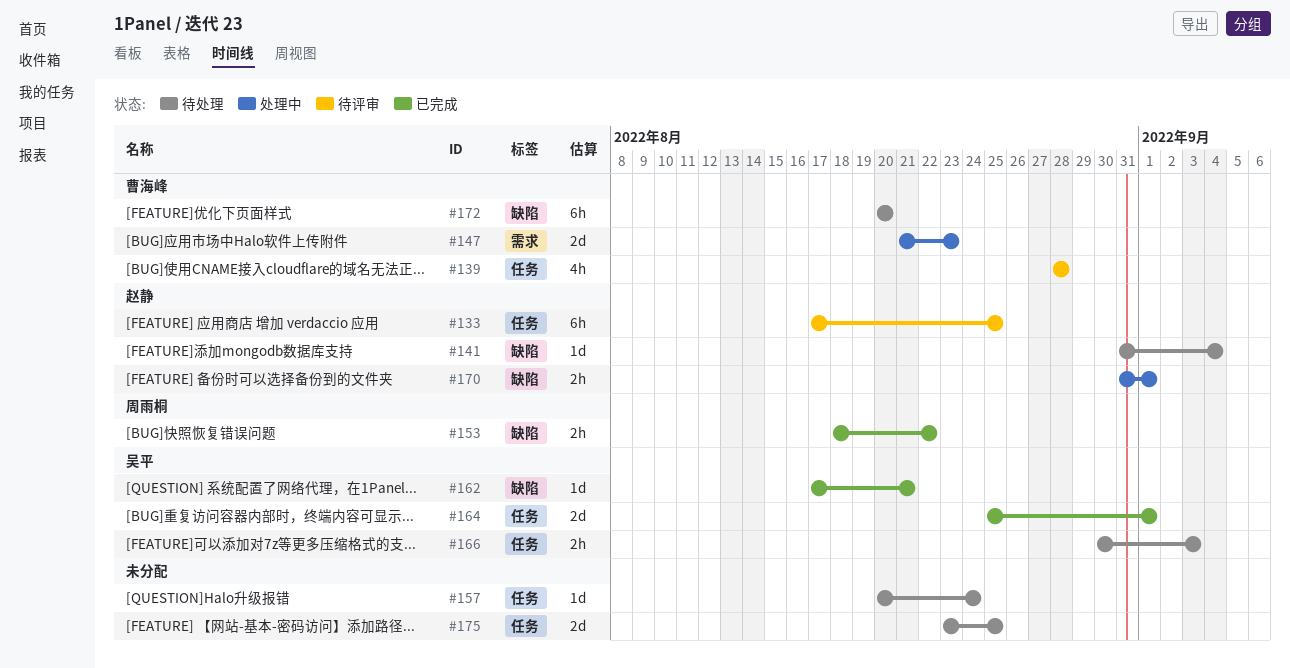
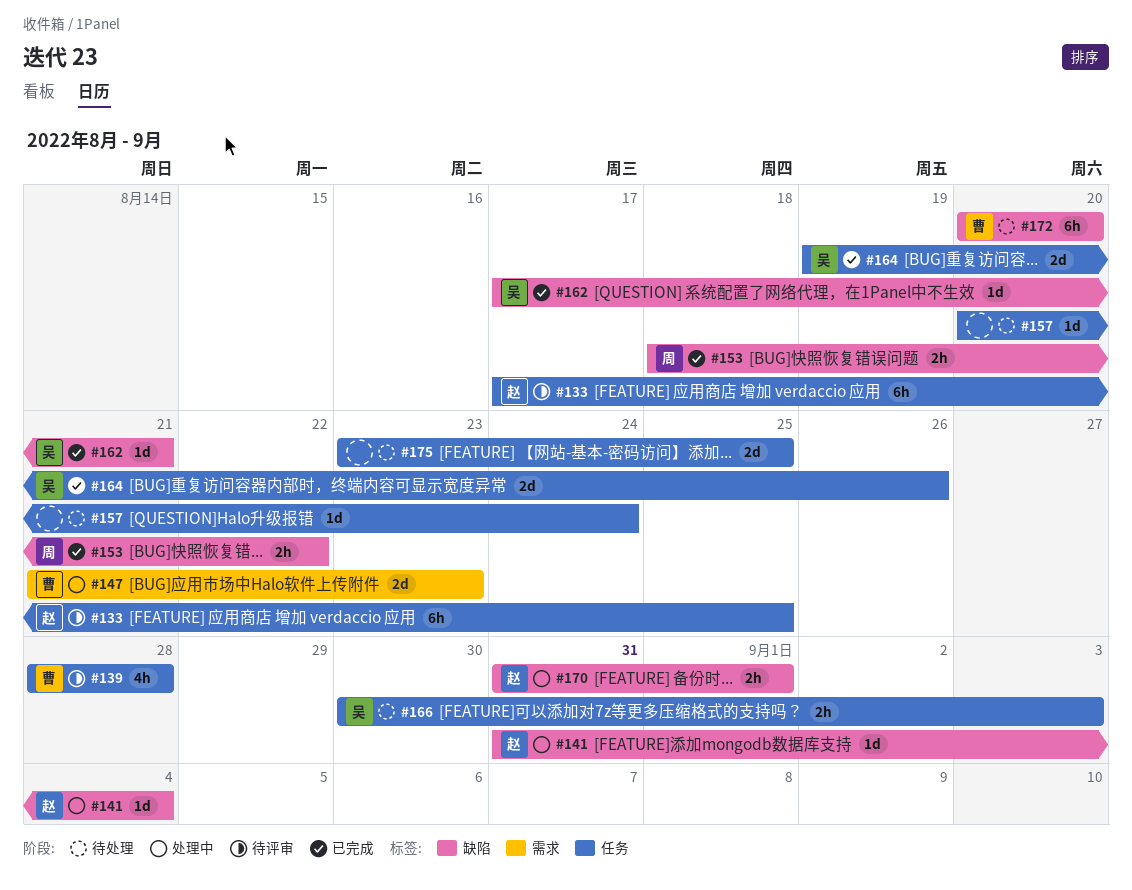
#141, status: 待处理 -> 处理中
#164, start: Aug 25 -> Aug 19
#164, due: Sep 1 -> Aug 26

